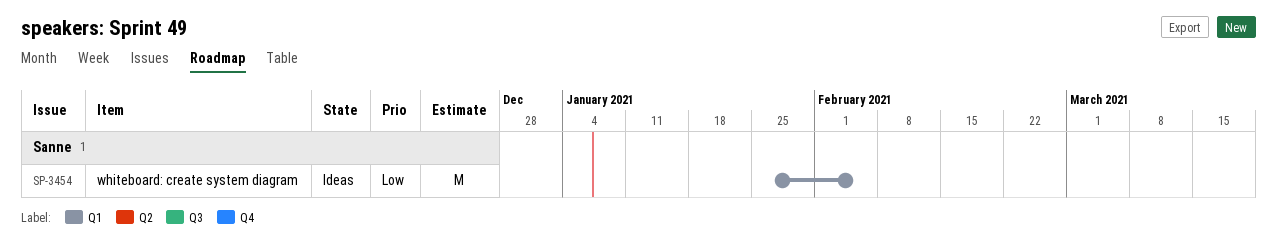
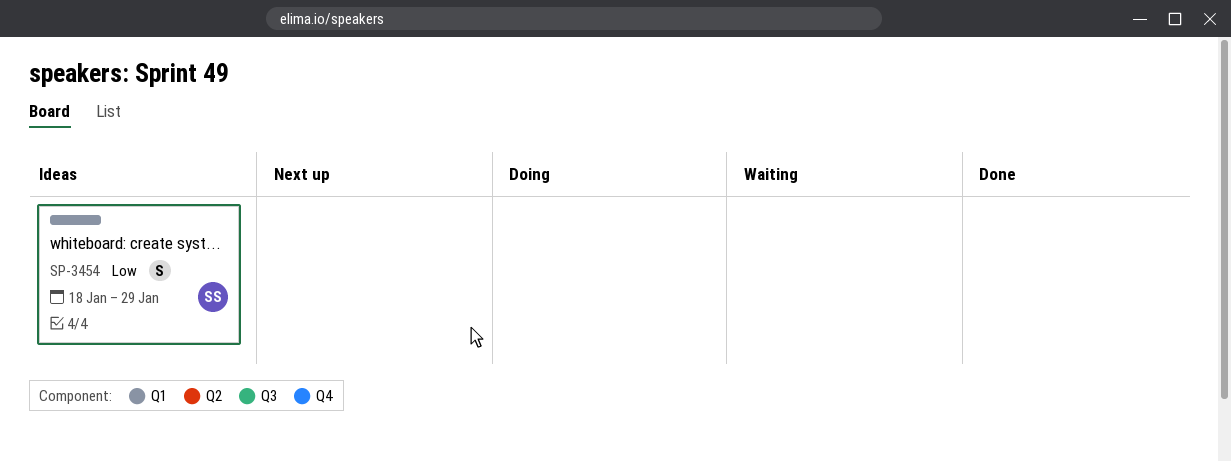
SP-3454, estimate: M -> S
SP-3454, start: Jan 25 -> Jan 18
SP-3454, due: Feb 5 -> Jan 29

